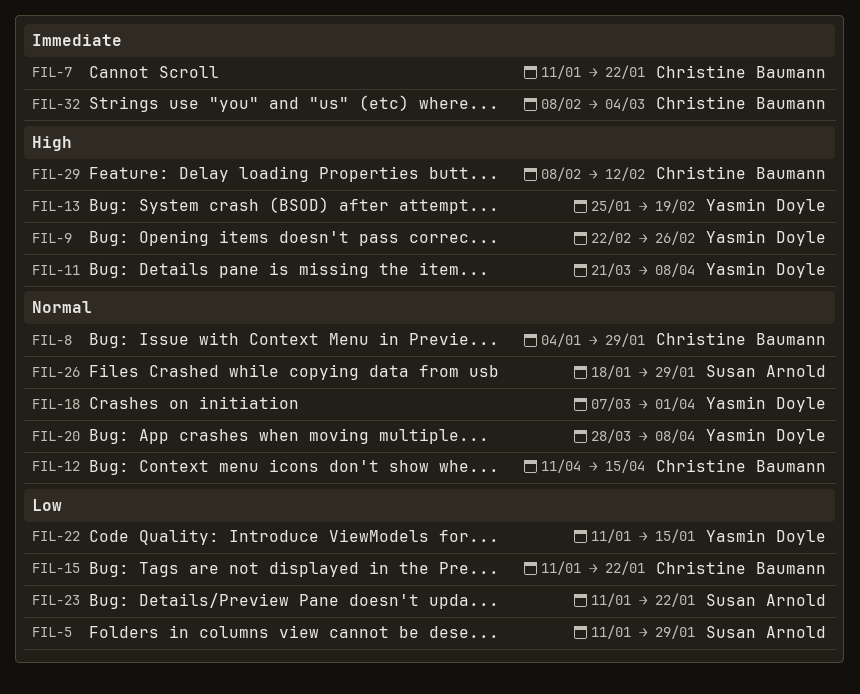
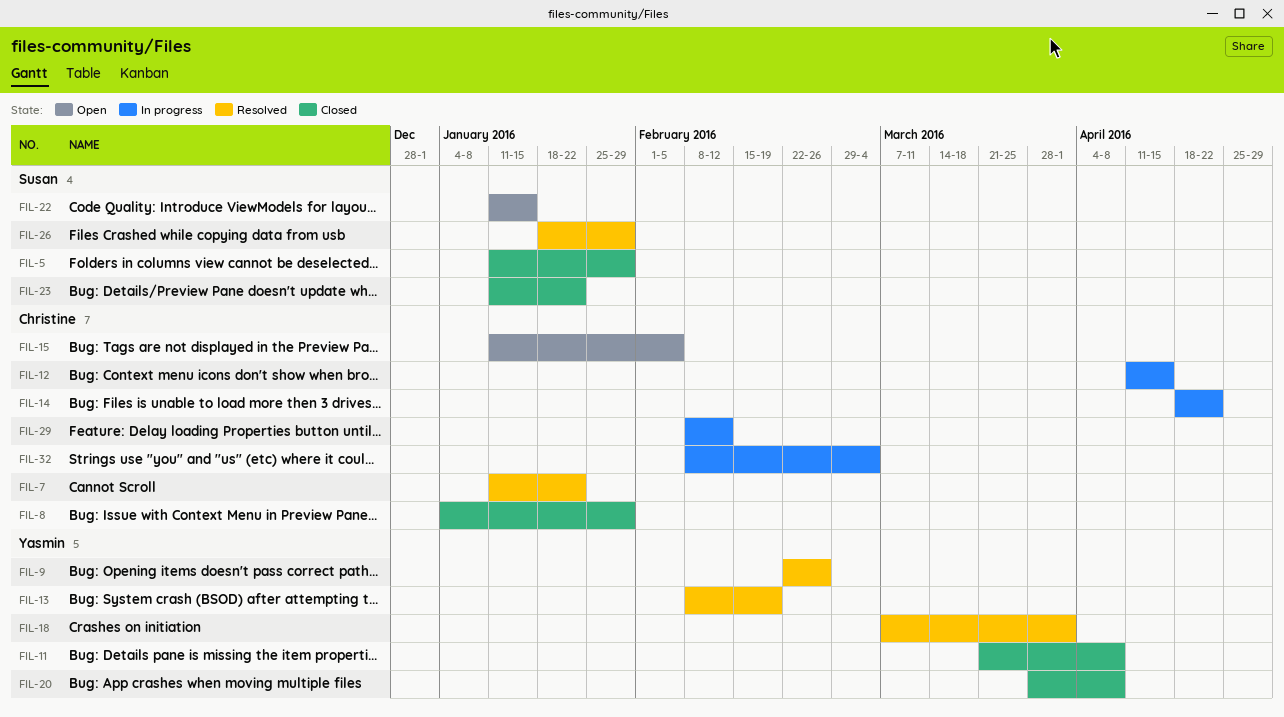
FIL-13, start: Jan 25 -> Feb 8
FIL-14: none -> present
FIL-15, due: Jan 22 -> Feb 5
FIL-22, owner: Yasmin Doyle -> Susan Arnold

